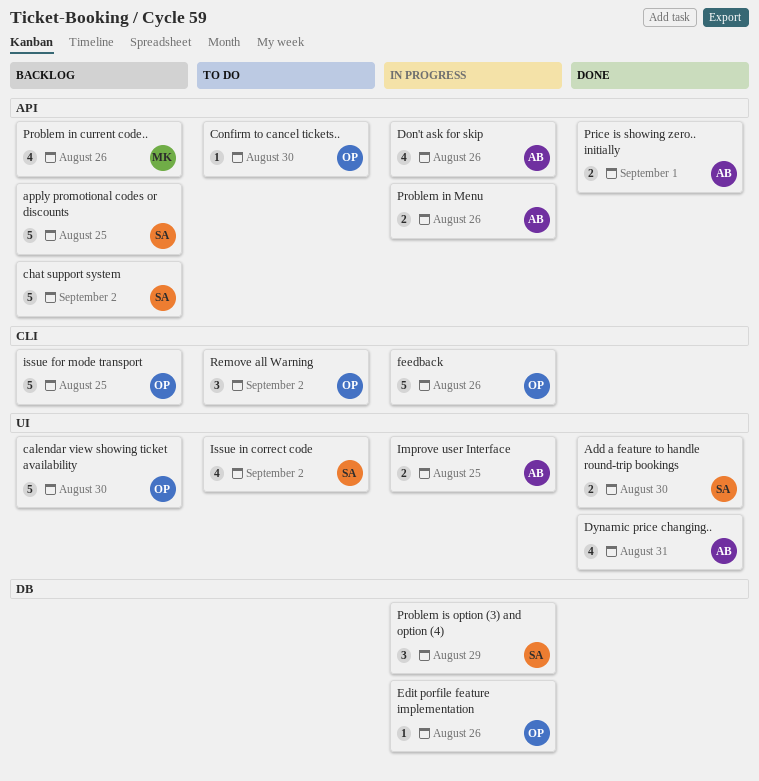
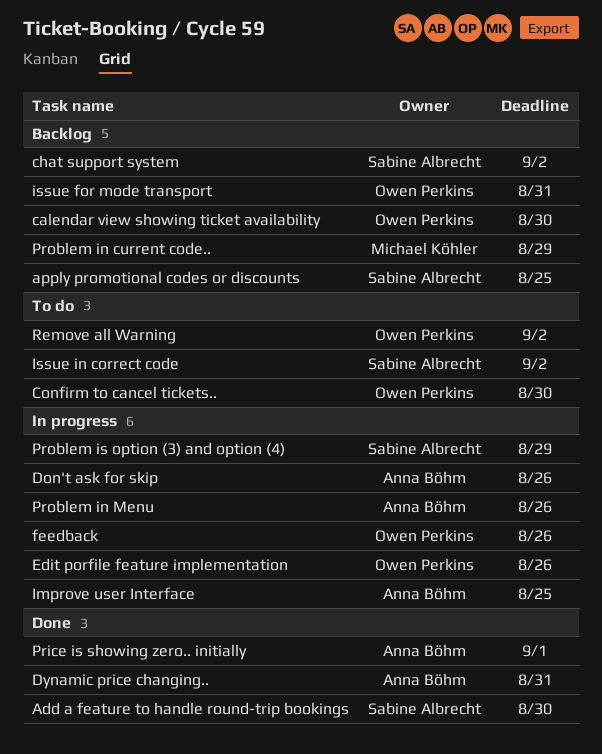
issue for mode transport, due: Aug 25 -> Aug 31
Problem in current code.., due: Aug 26 -> Aug 29

